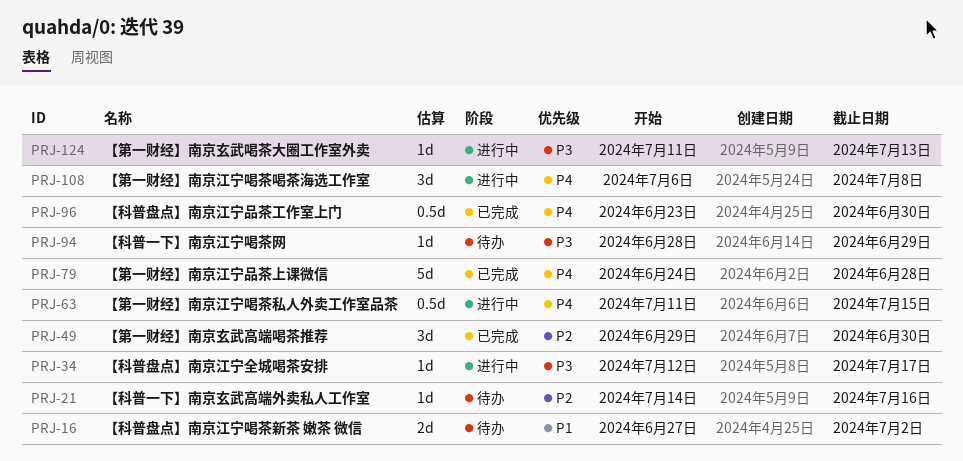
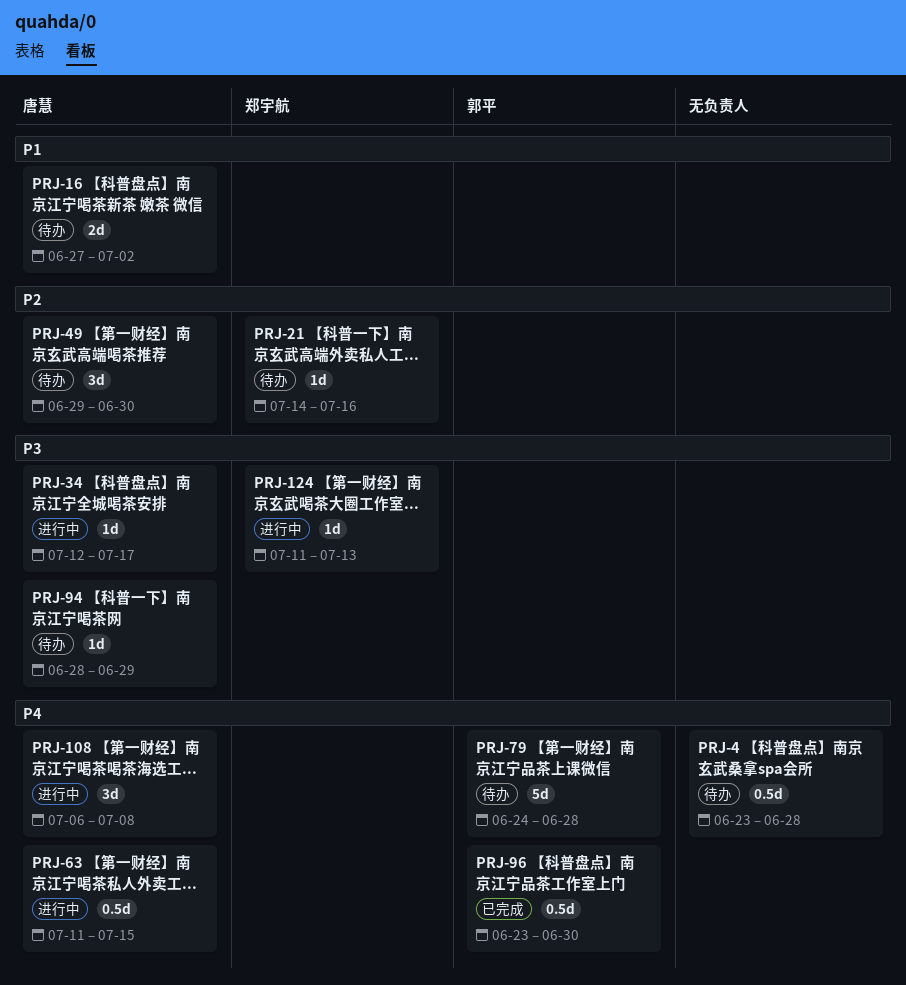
PRJ-4: none -> present
PRJ-49, status: 已完成 -> 待办
PRJ-79, status: 已完成 -> 待办

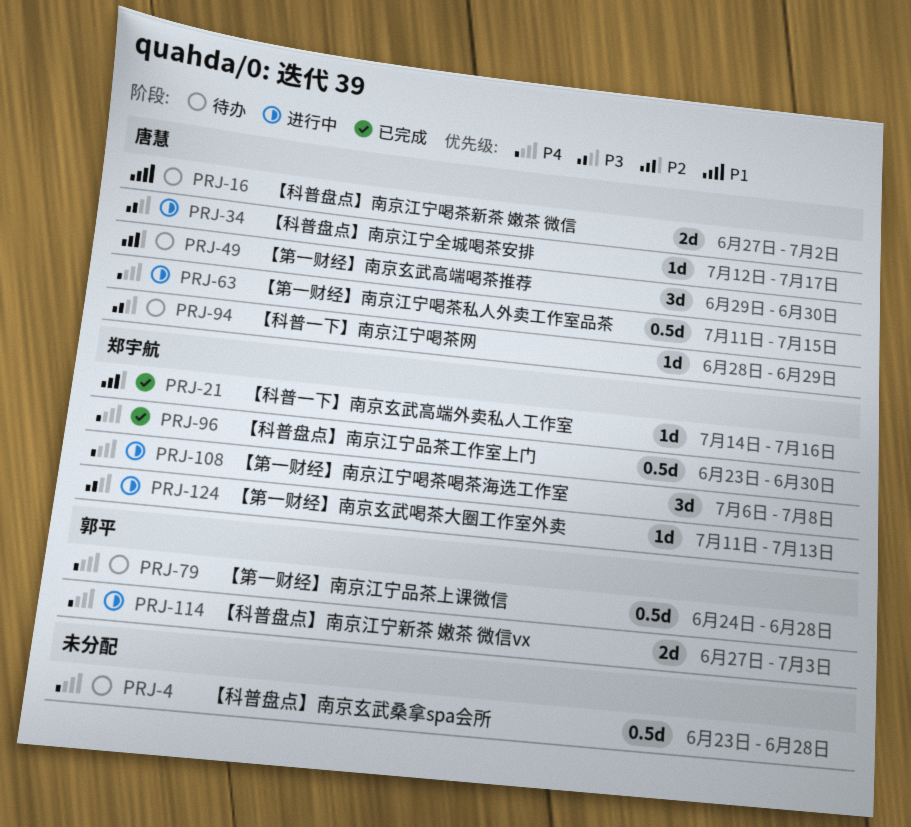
PRJ-21, status: 待办 -> 已完成
PRJ-79, estimate: 5d -> 0.5d
PRJ-96, owner: 郭平 -> 郑宇航
PRJ-108, owner: 唐慧 -> 郑宇航
PRJ-114: none -> present

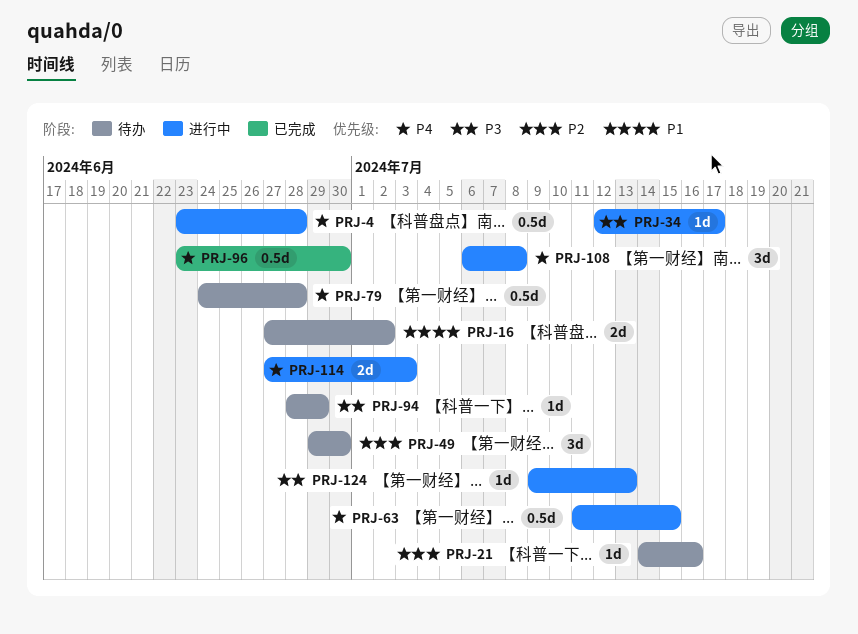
PRJ-4, status: 待办 -> 进行中
PRJ-21, status: 已完成 -> 待办
PRJ-124, start: Jul 11 -> Jul 9

